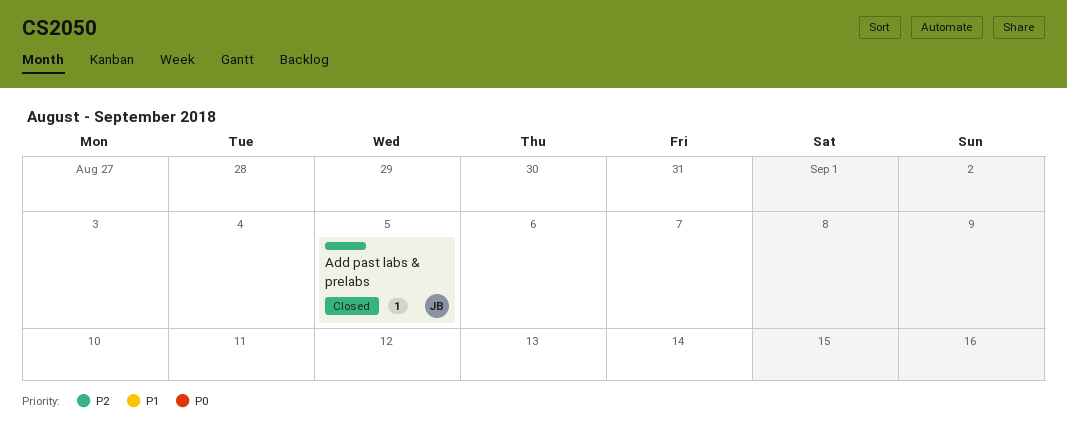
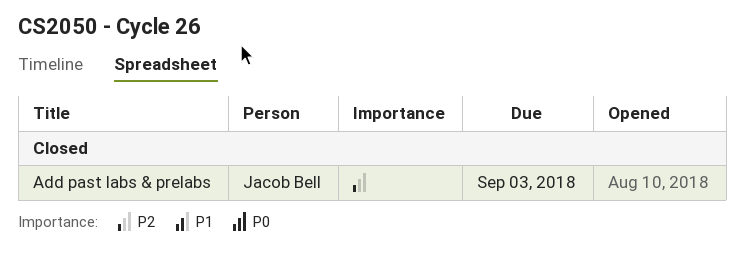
Add past labs & prelabs, due: Sep 5 -> Sep 3

